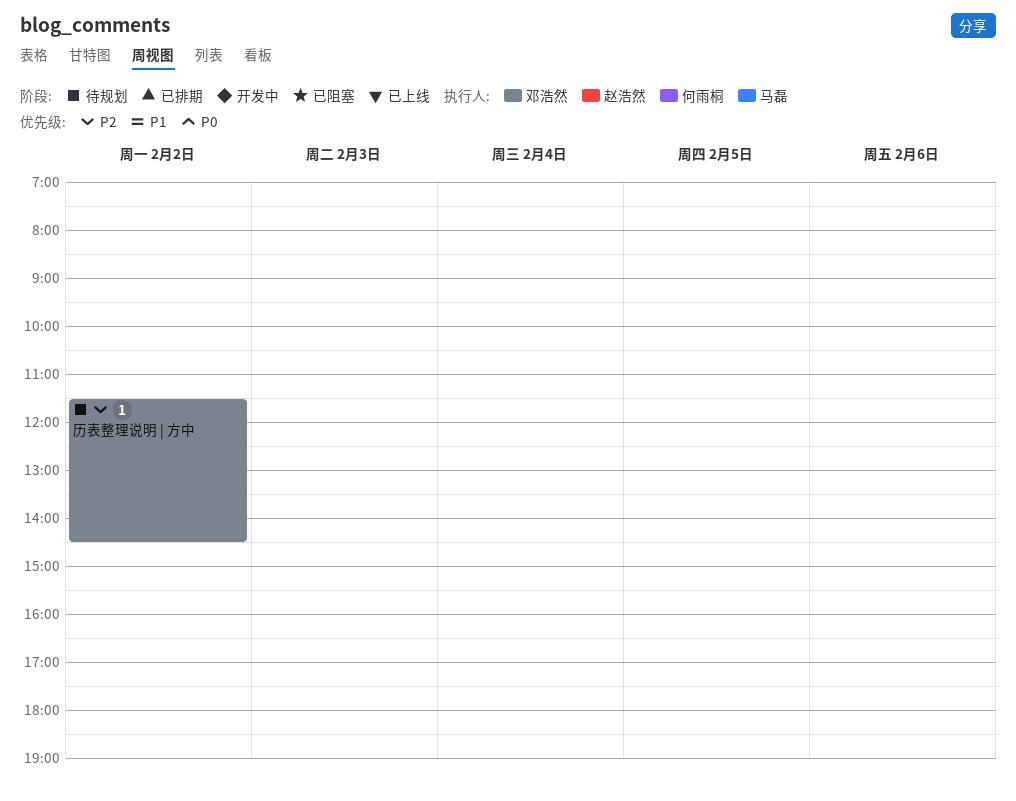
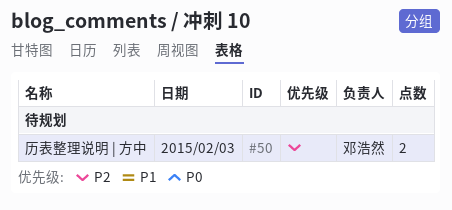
历表整理说明 | 方中, estimate: 1 -> 2
历表整理说明 | 方中, day: Feb 2 -> Feb 3

